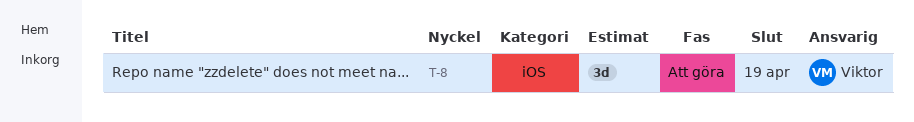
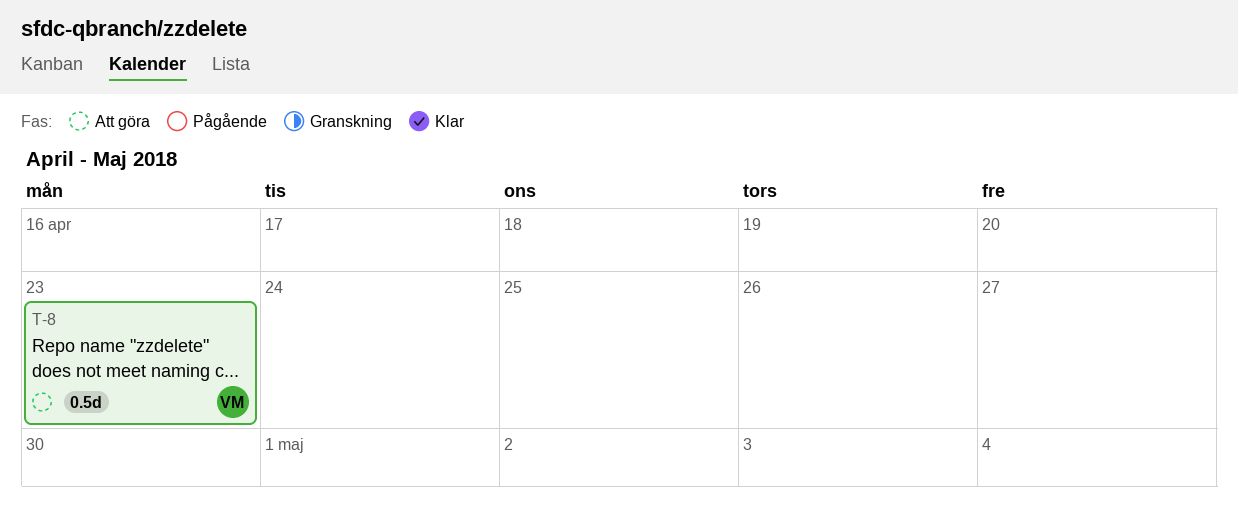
T-8, estimate: 3d -> 0.5d
T-8, due: Apr 19 -> Apr 23

